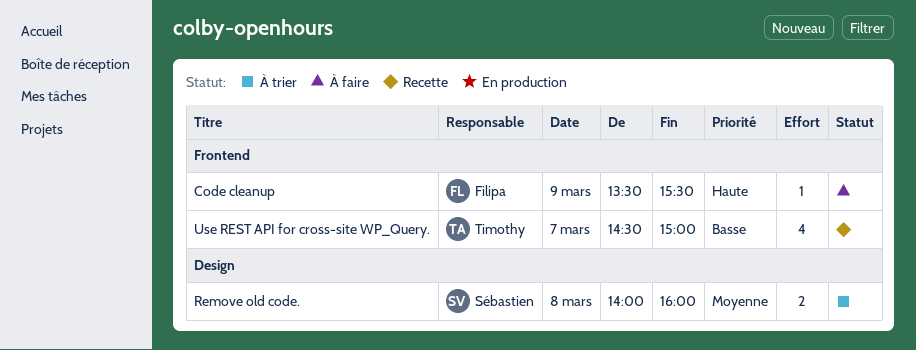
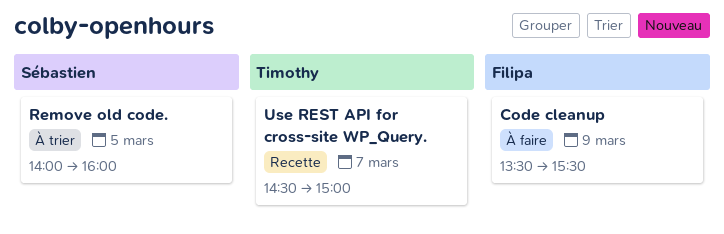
Remove old code., day: Mar 8 -> Mar 5

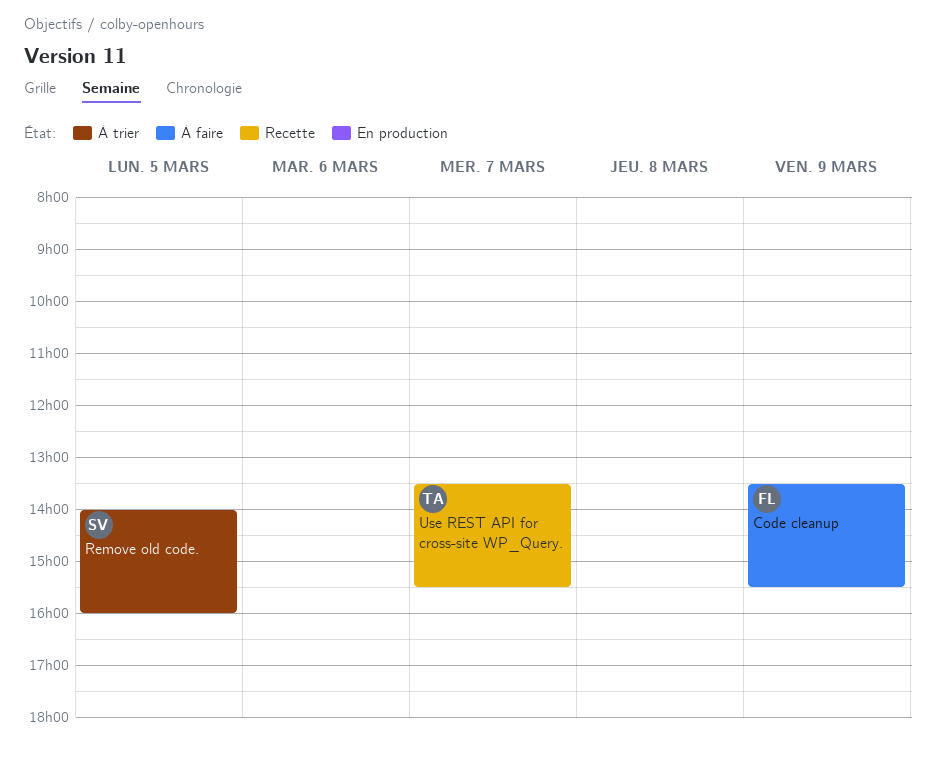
Use REST API for cross-site WP_Query., begins: 14:30 -> 13:30
Use REST API for cross-site WP_Query., ends: 15:00 -> 15:30

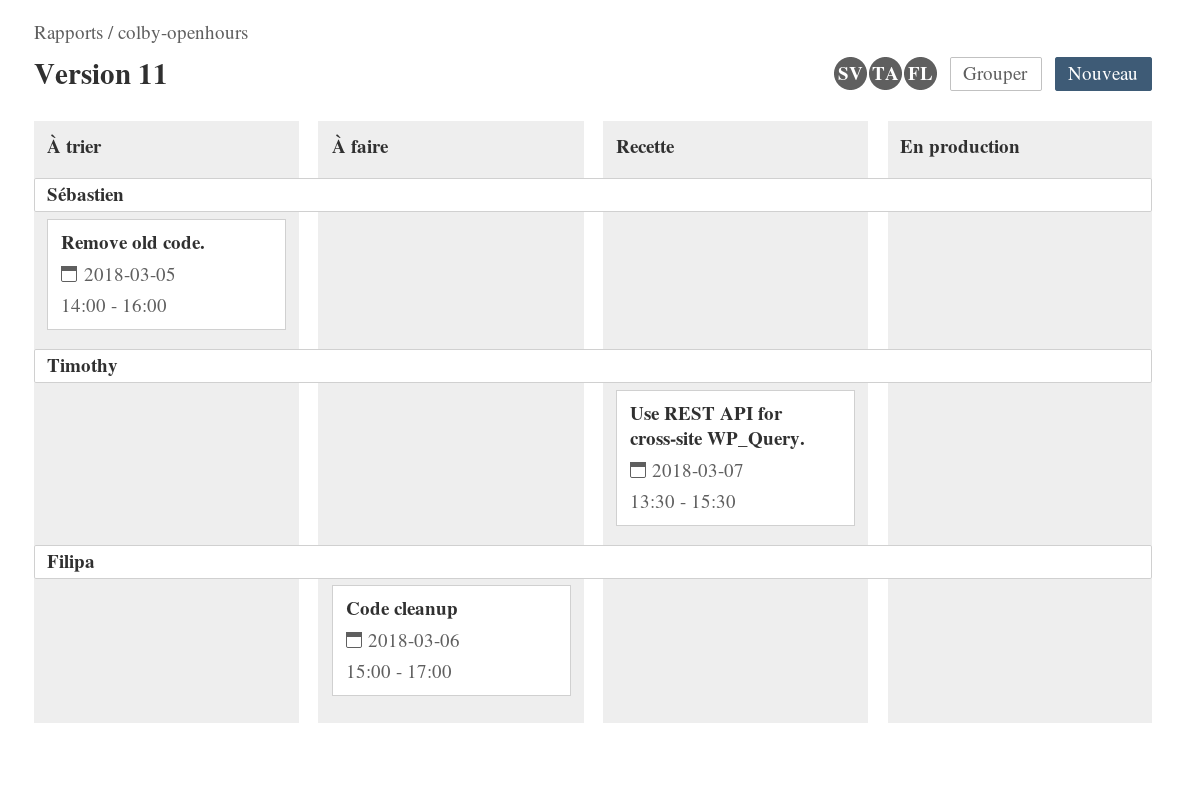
Code cleanup, day: Mar 9 -> Mar 6
Code cleanup, begins: 13:30 -> 15:00
Code cleanup, ends: 15:30 -> 17:00

